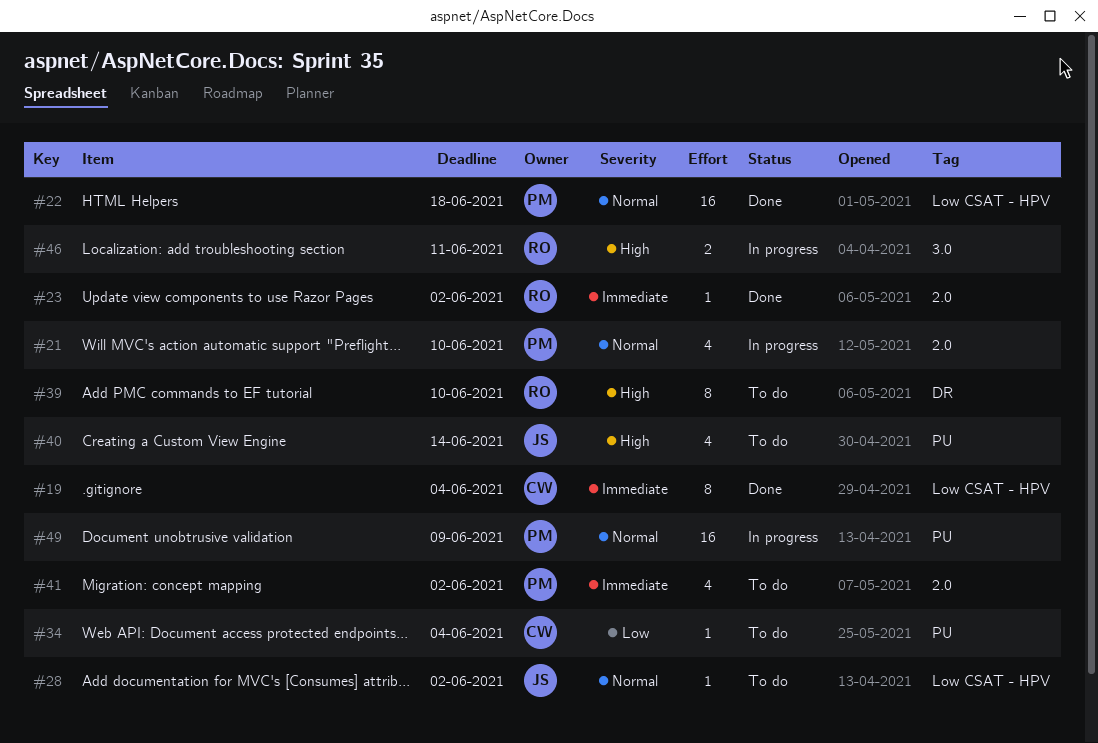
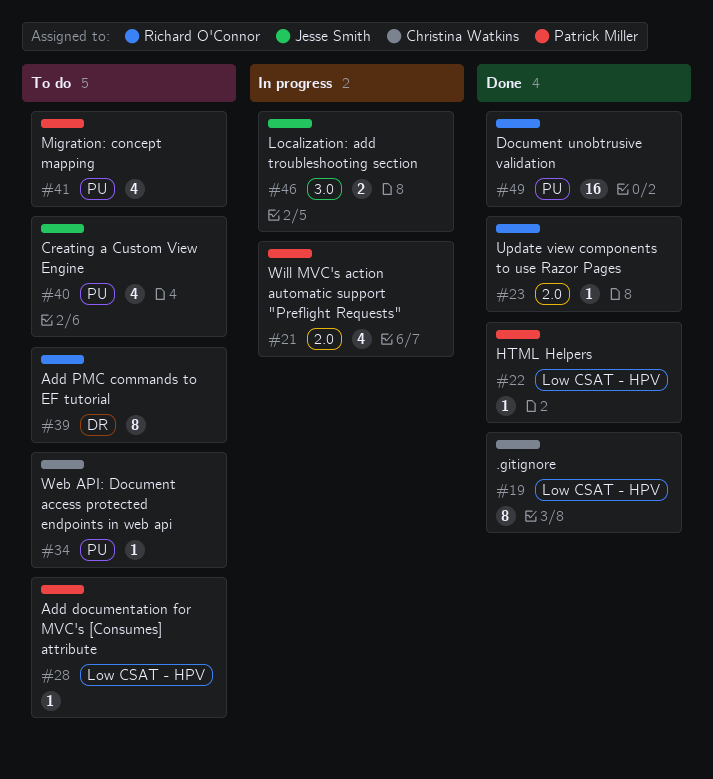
#22, estimate: 16 -> 1
#28, owner: Jesse Smith -> Patrick Miller
#41, label: 2.0 -> PU
#46, owner: Richard O'Connor -> Jesse Smith
#49, status: In progress -> Done
#49, owner: Patrick Miller -> Richard O'Connor

